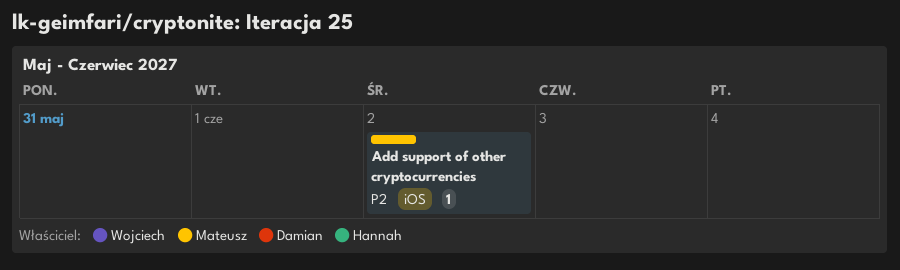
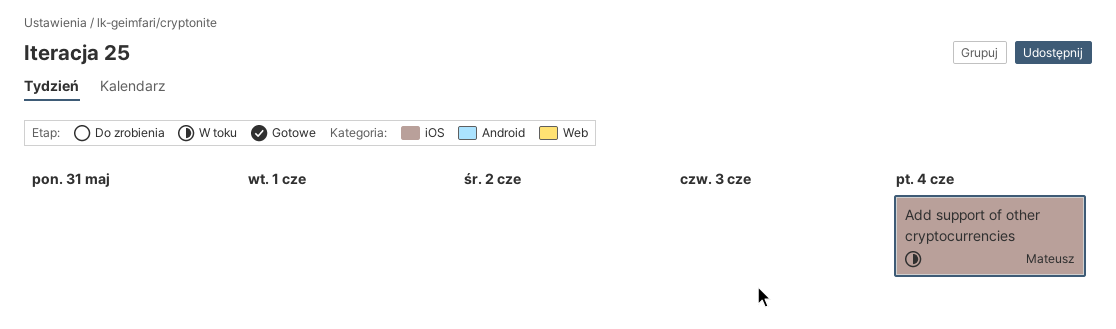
Add support of other cryptocurrencies, due: Jun 2 -> Jun 4

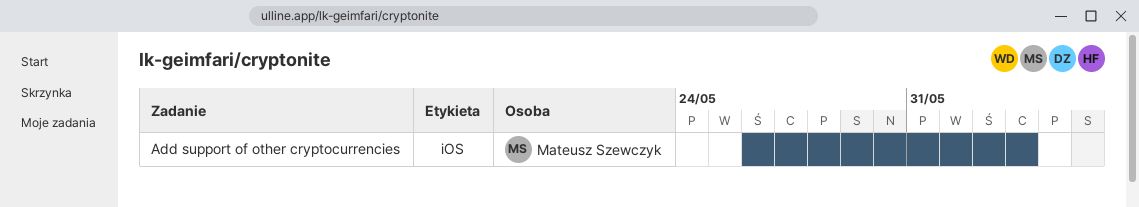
Add support of other cryptocurrencies, due: Jun 4 -> Jun 3

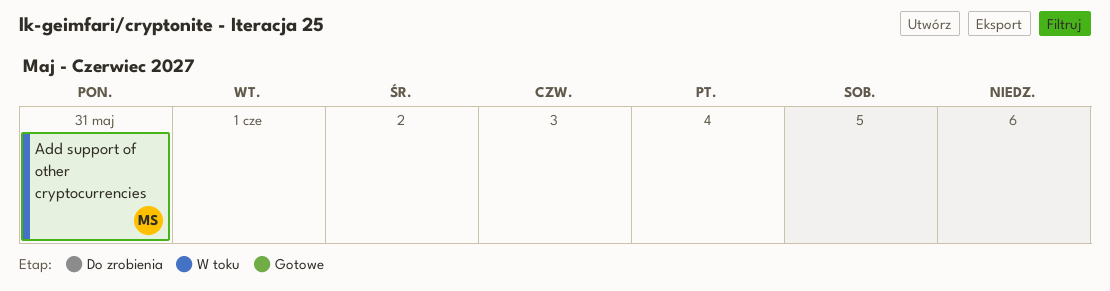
Add support of other cryptocurrencies, due: Jun 3 -> May 31

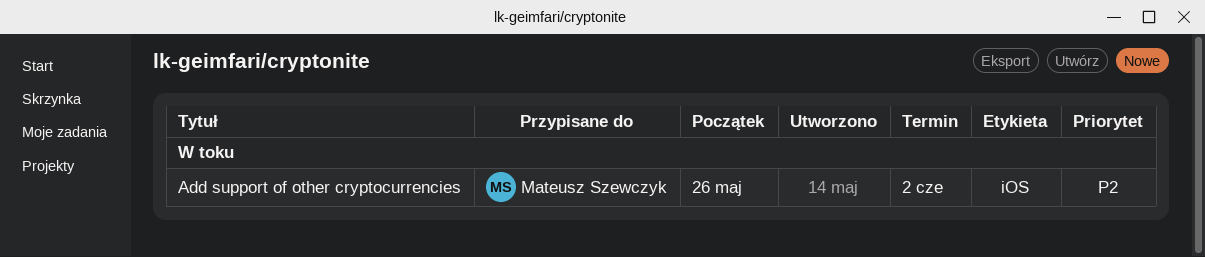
Add support of other cryptocurrencies, due: May 31 -> Jun 2

